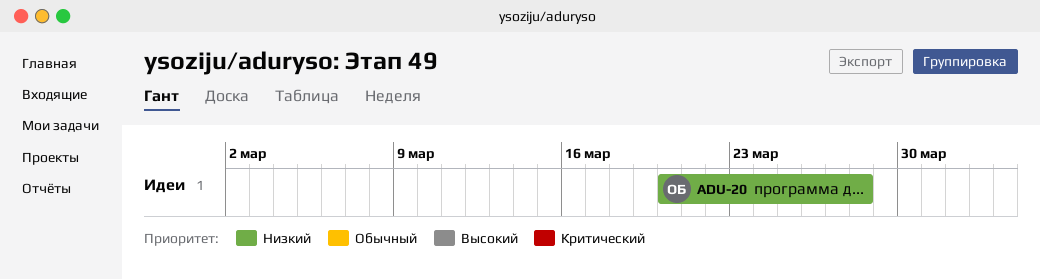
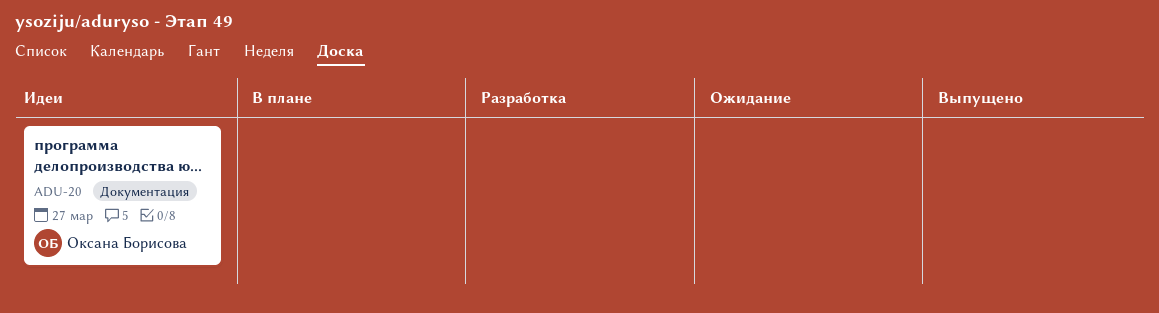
ADU-20, due: Mar 28 -> Mar 27

